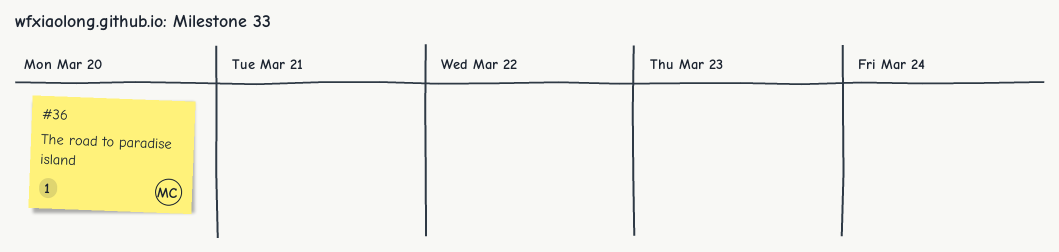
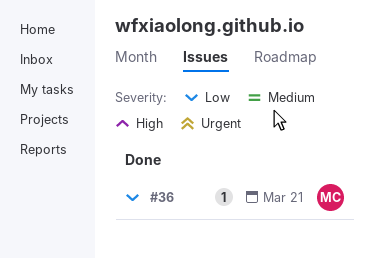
#36, due: Mar 20 -> Mar 21

